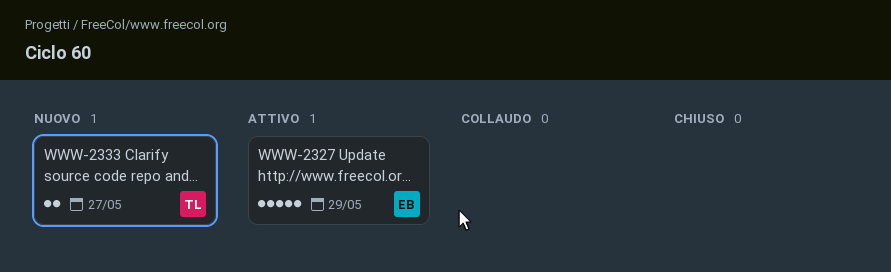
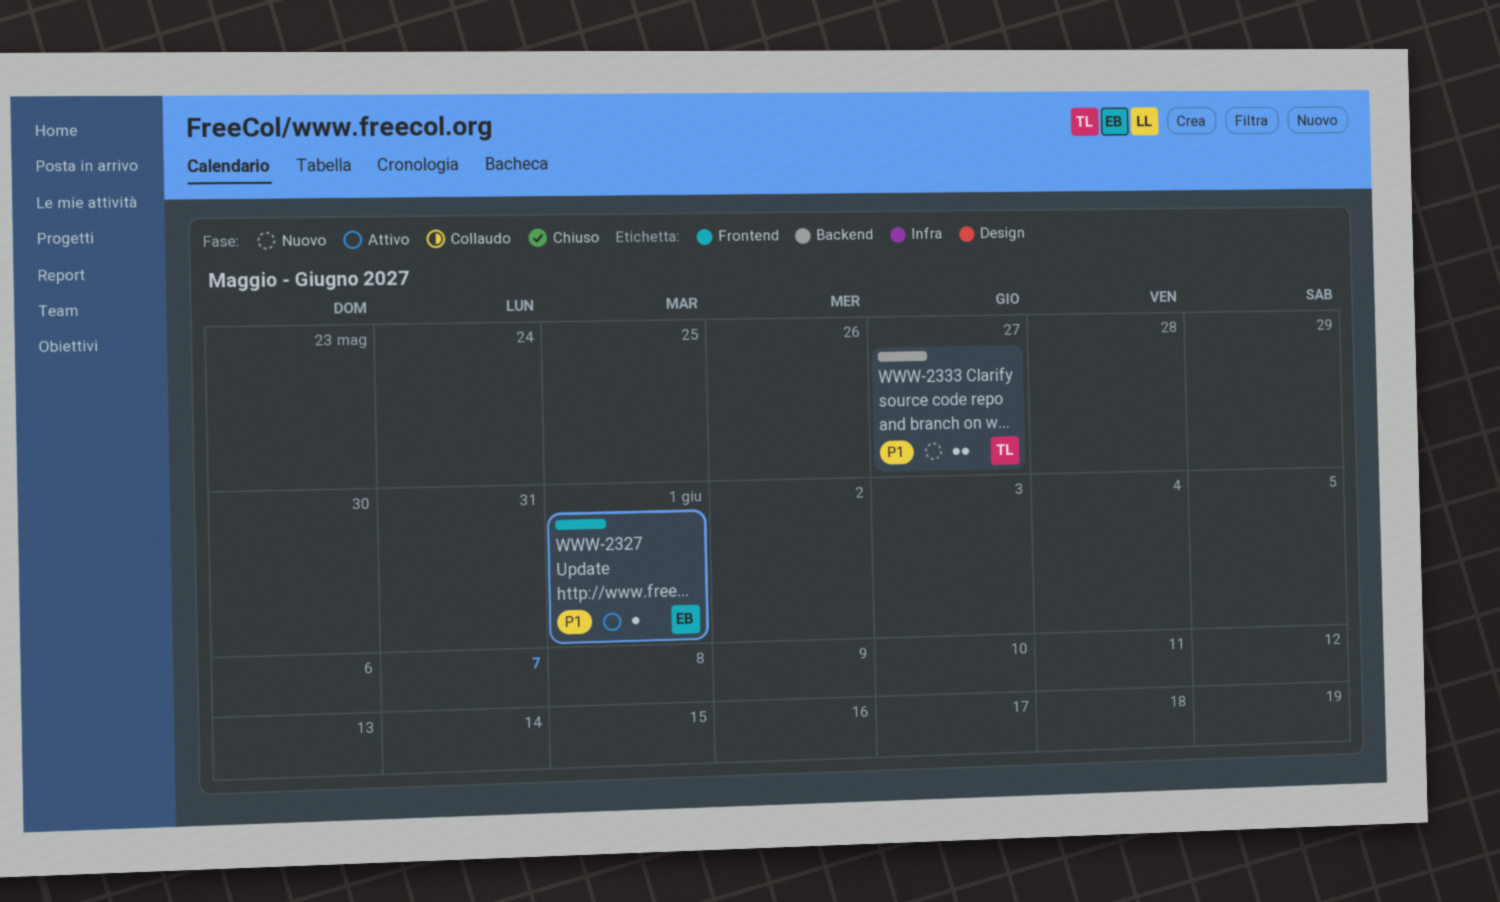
WWW-2327, estimate: 5 -> 1
WWW-2327, due: May 29 -> Jun 1

